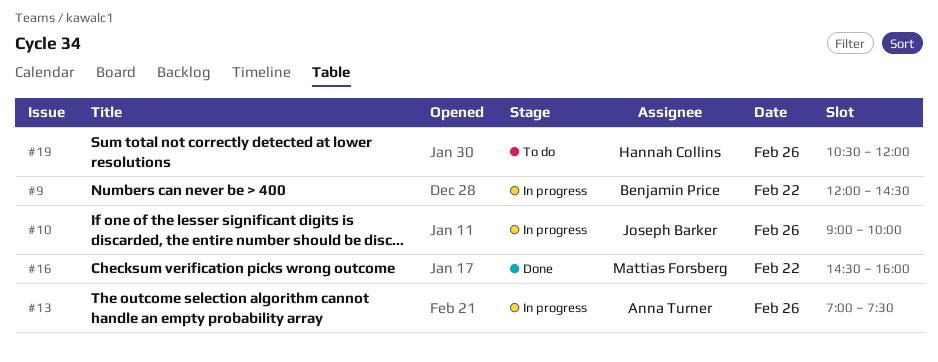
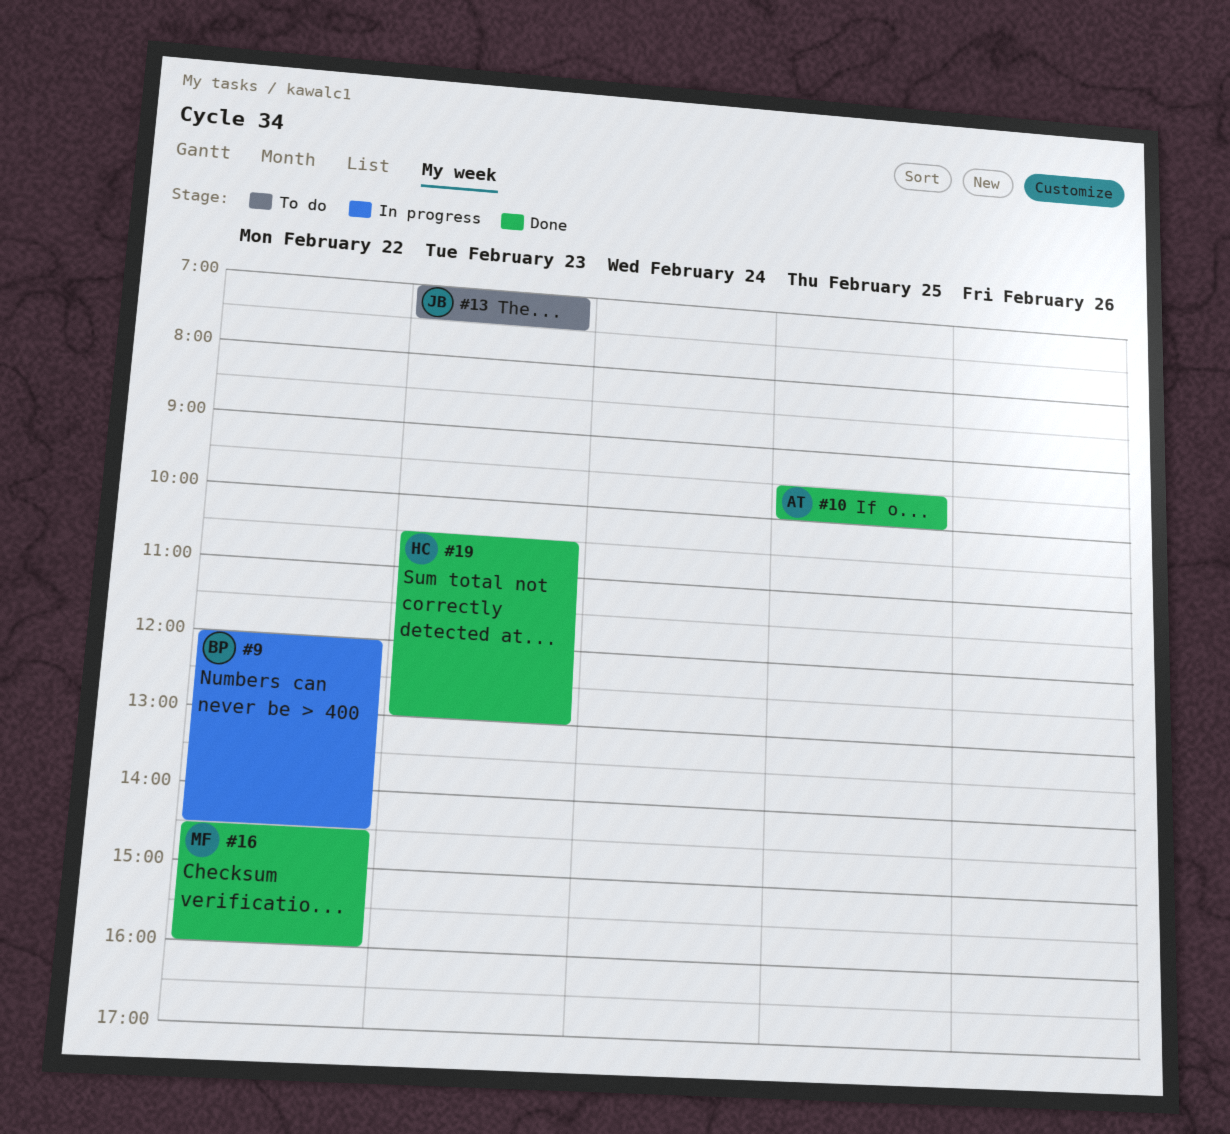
#10, status: In progress -> Done
#10, owner: Joseph Barker -> Anna Turner
#10, day: Feb 26 -> Feb 25
#10, begins: 09:00 -> 09:30
#13, status: In progress -> To do
#13, owner: Anna Turner -> Joseph Barker
#13, day: Feb 26 -> Feb 23
#19, status: To do -> Done
#19, day: Feb 26 -> Feb 23
#19, ends: 12:00 -> 13:00

